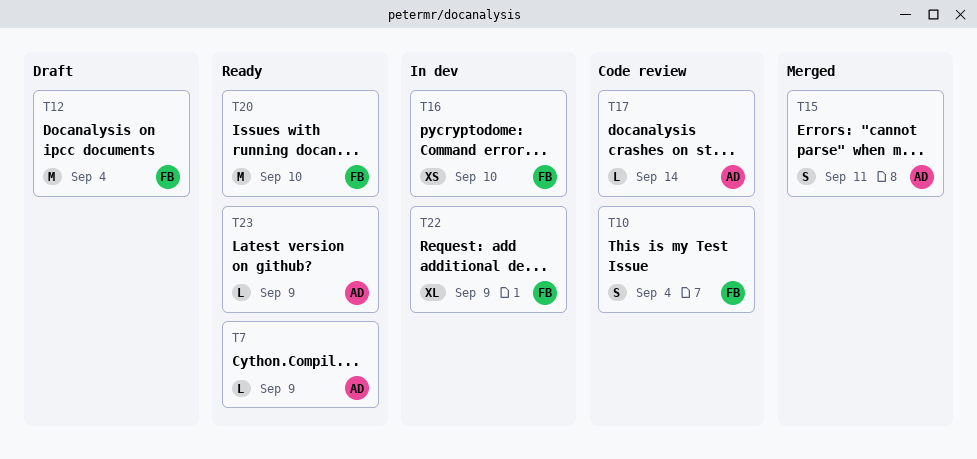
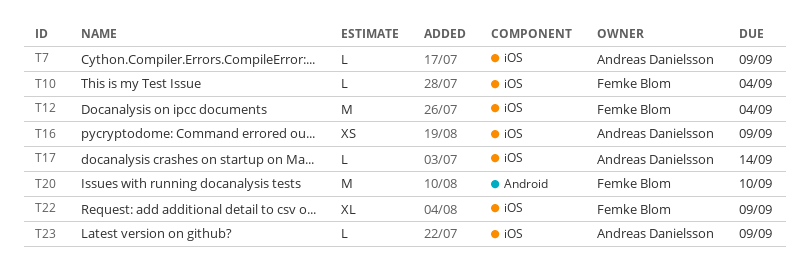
T10, estimate: S -> L
T15: present -> none
T16, owner: Femke Blom -> Andreas Danielsson
T16, due: Sep 10 -> Sep 9

